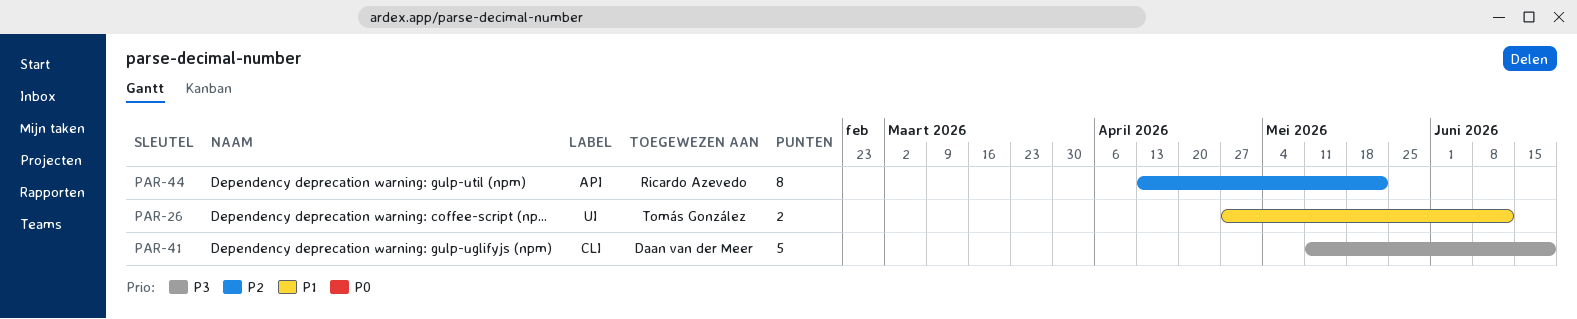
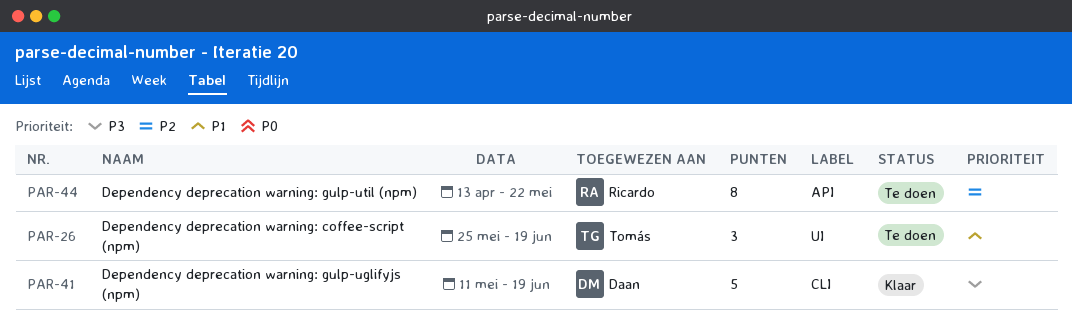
PAR-26, estimate: 2 -> 3
PAR-26, start: Apr 27 -> May 25
PAR-26, due: Jun 12 -> Jun 19

